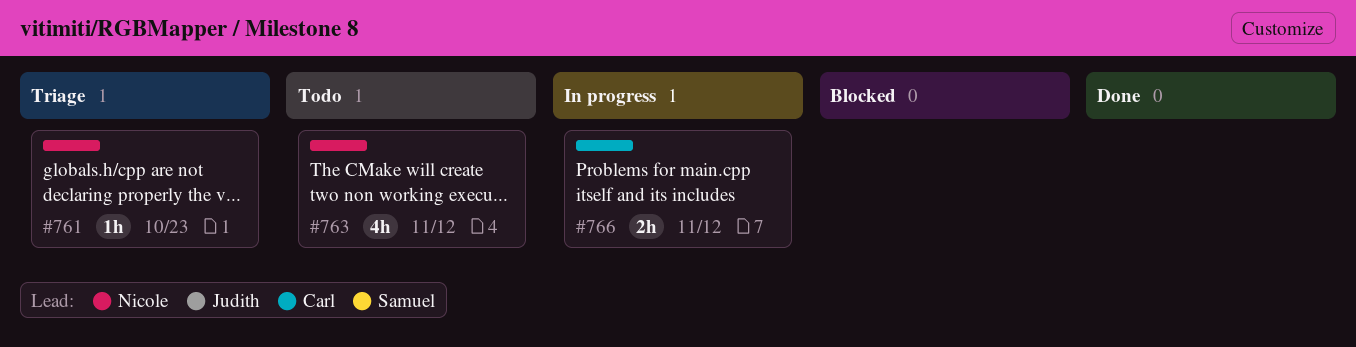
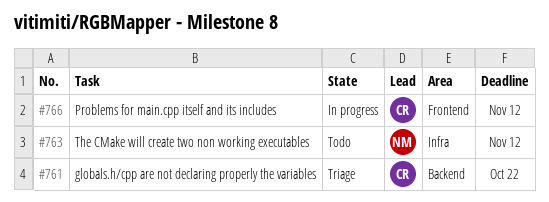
#761, owner: Nicole -> Carl
#761, due: Oct 23 -> Oct 22

